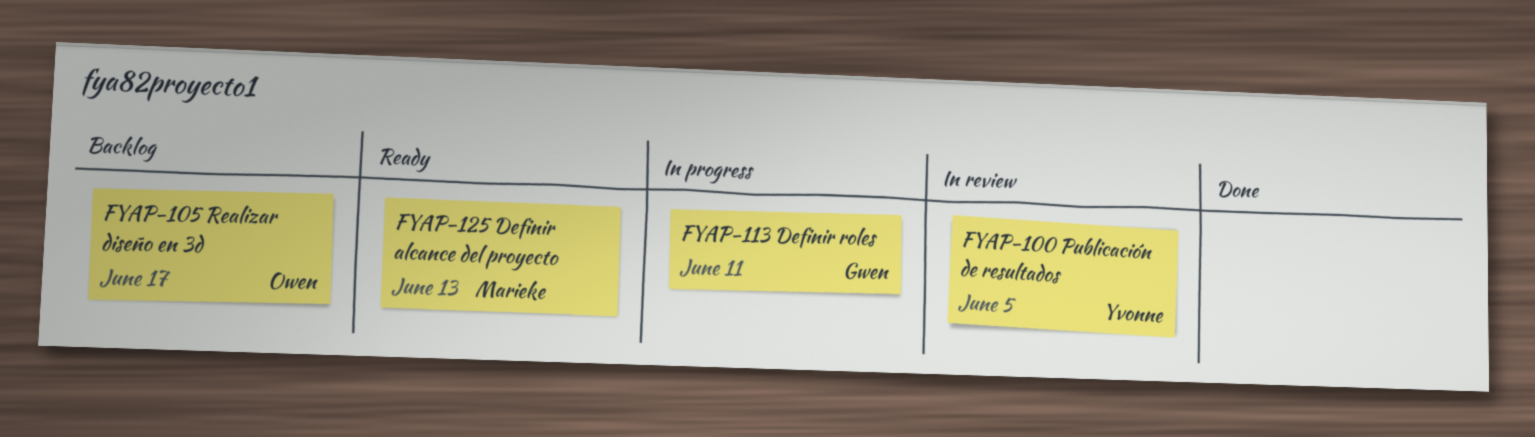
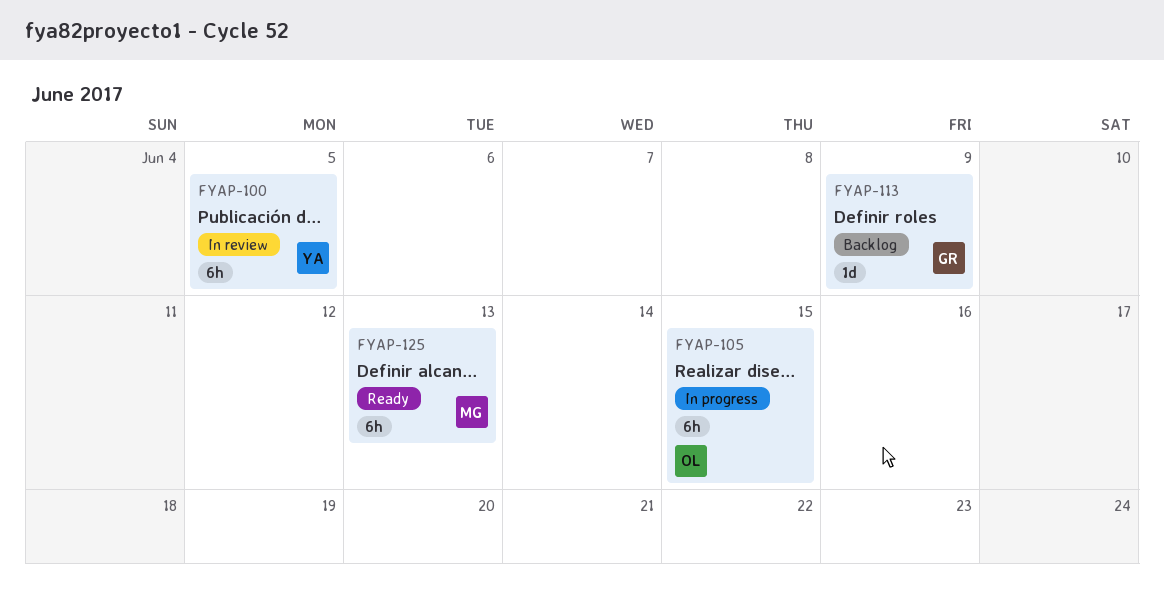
FYAP-105, status: Backlog -> In progress
FYAP-105, due: Jun 17 -> Jun 15
FYAP-113, status: In progress -> Backlog
FYAP-113, due: Jun 11 -> Jun 9

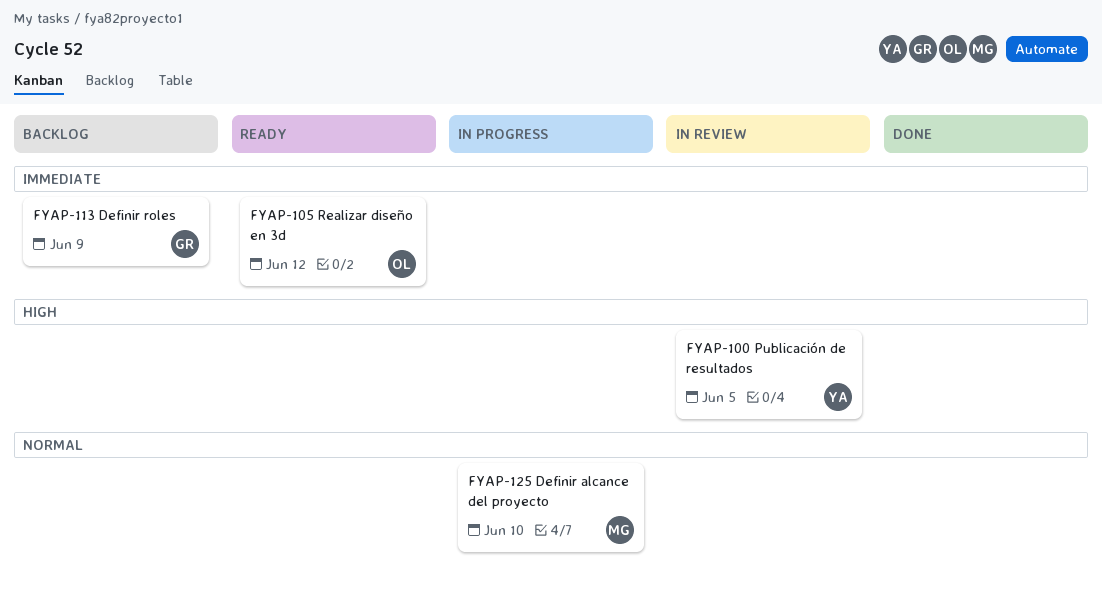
FYAP-105, status: In progress -> Ready
FYAP-105, due: Jun 15 -> Jun 12
FYAP-125, status: Ready -> In progress
FYAP-125, due: Jun 13 -> Jun 10

